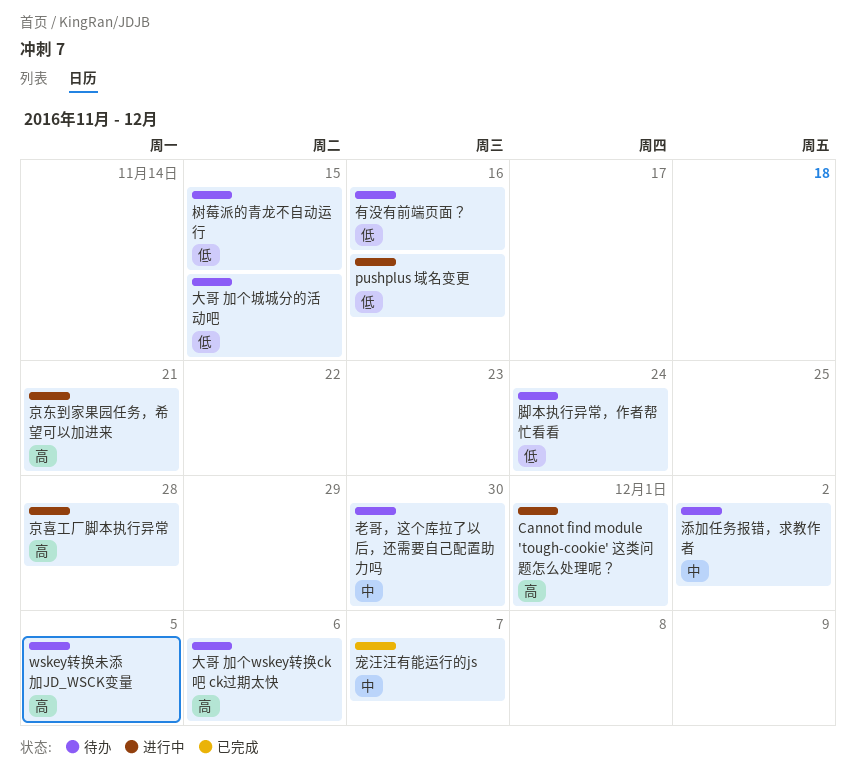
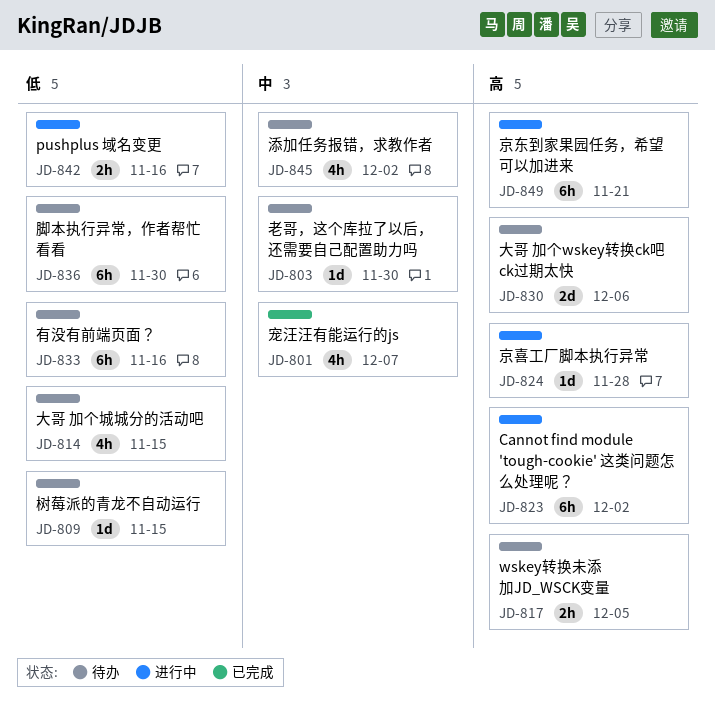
Cannot find module 'tough-cookie' 这类问题怎么处理呢？, due: Dec 1 -> Dec 2
脚本执行异常，作者帮忙看看, due: Nov 24 -> Nov 30

